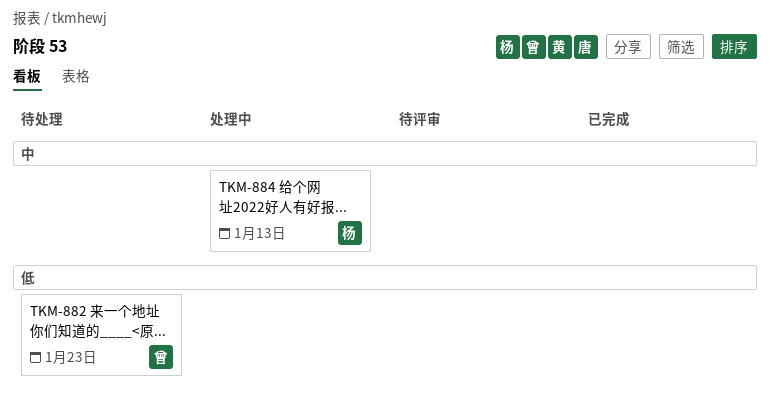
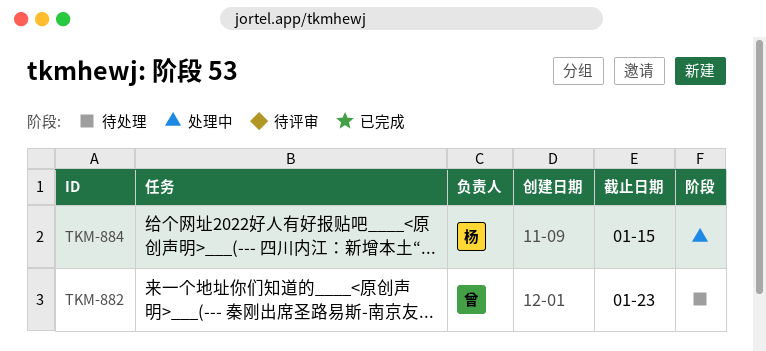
TKM-884, due: Jan 13 -> Jan 15

